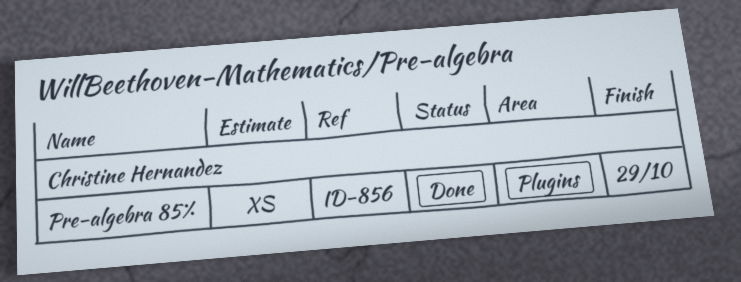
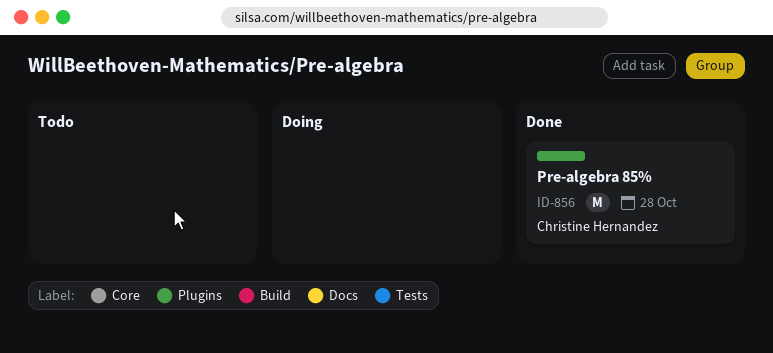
ID-856, estimate: XS -> M
ID-856, due: Oct 29 -> Oct 28

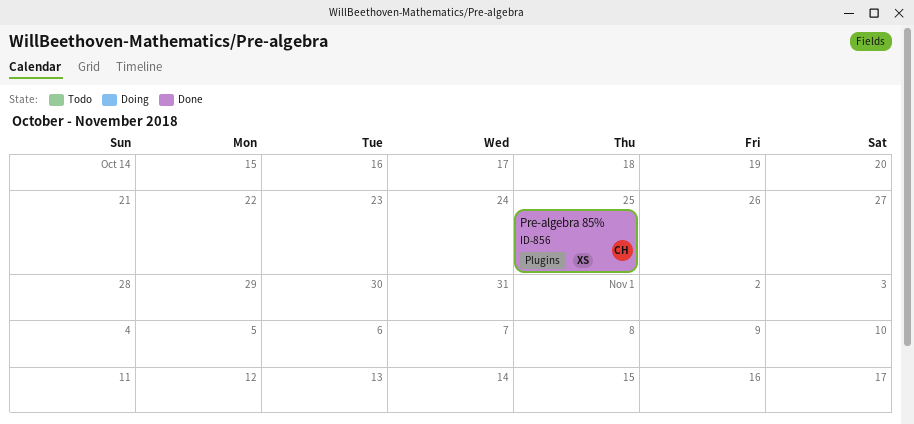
ID-856, estimate: M -> XS
ID-856, due: Oct 28 -> Oct 25

